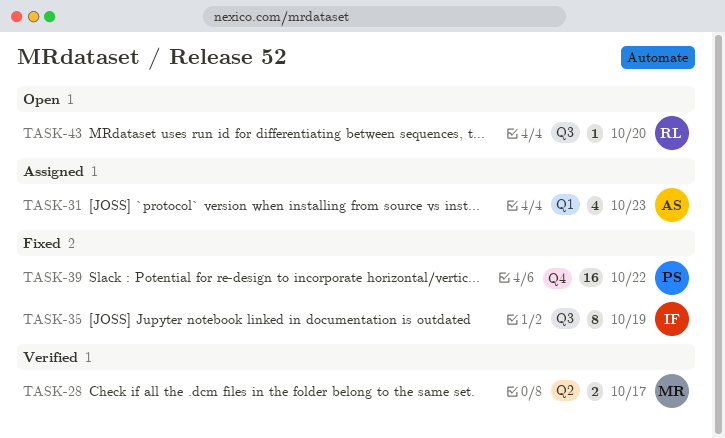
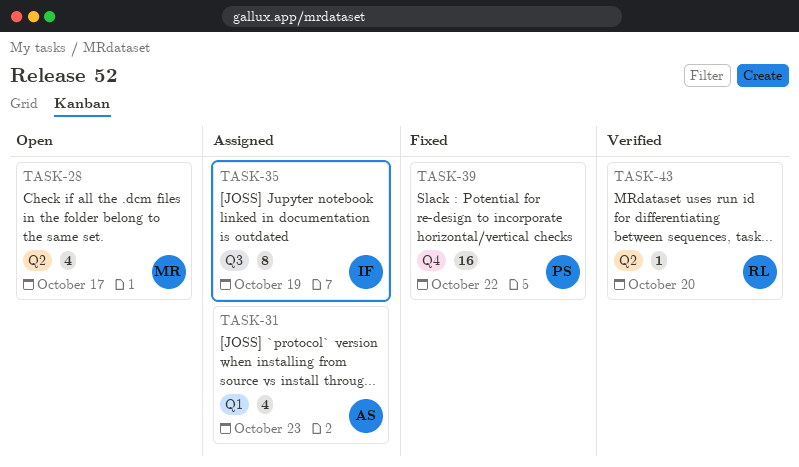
TASK-28, status: Verified -> Open
TASK-28, estimate: 2 -> 4
TASK-35, status: Fixed -> Assigned
TASK-43, status: Open -> Verified
TASK-43, label: Q3 -> Q2

